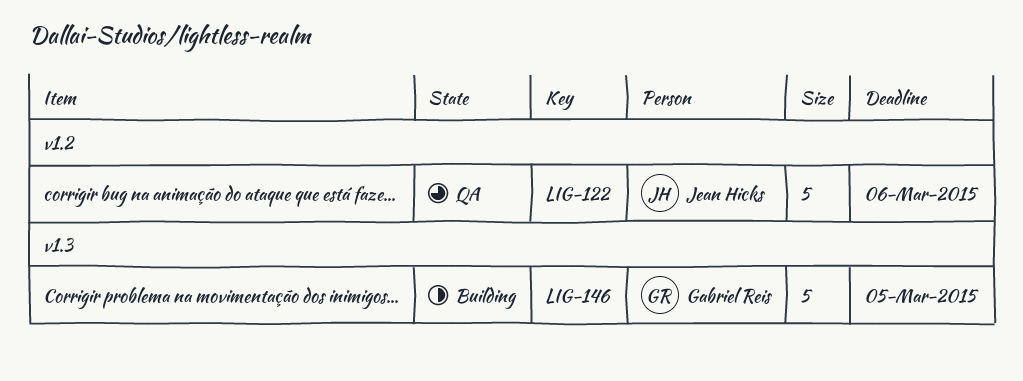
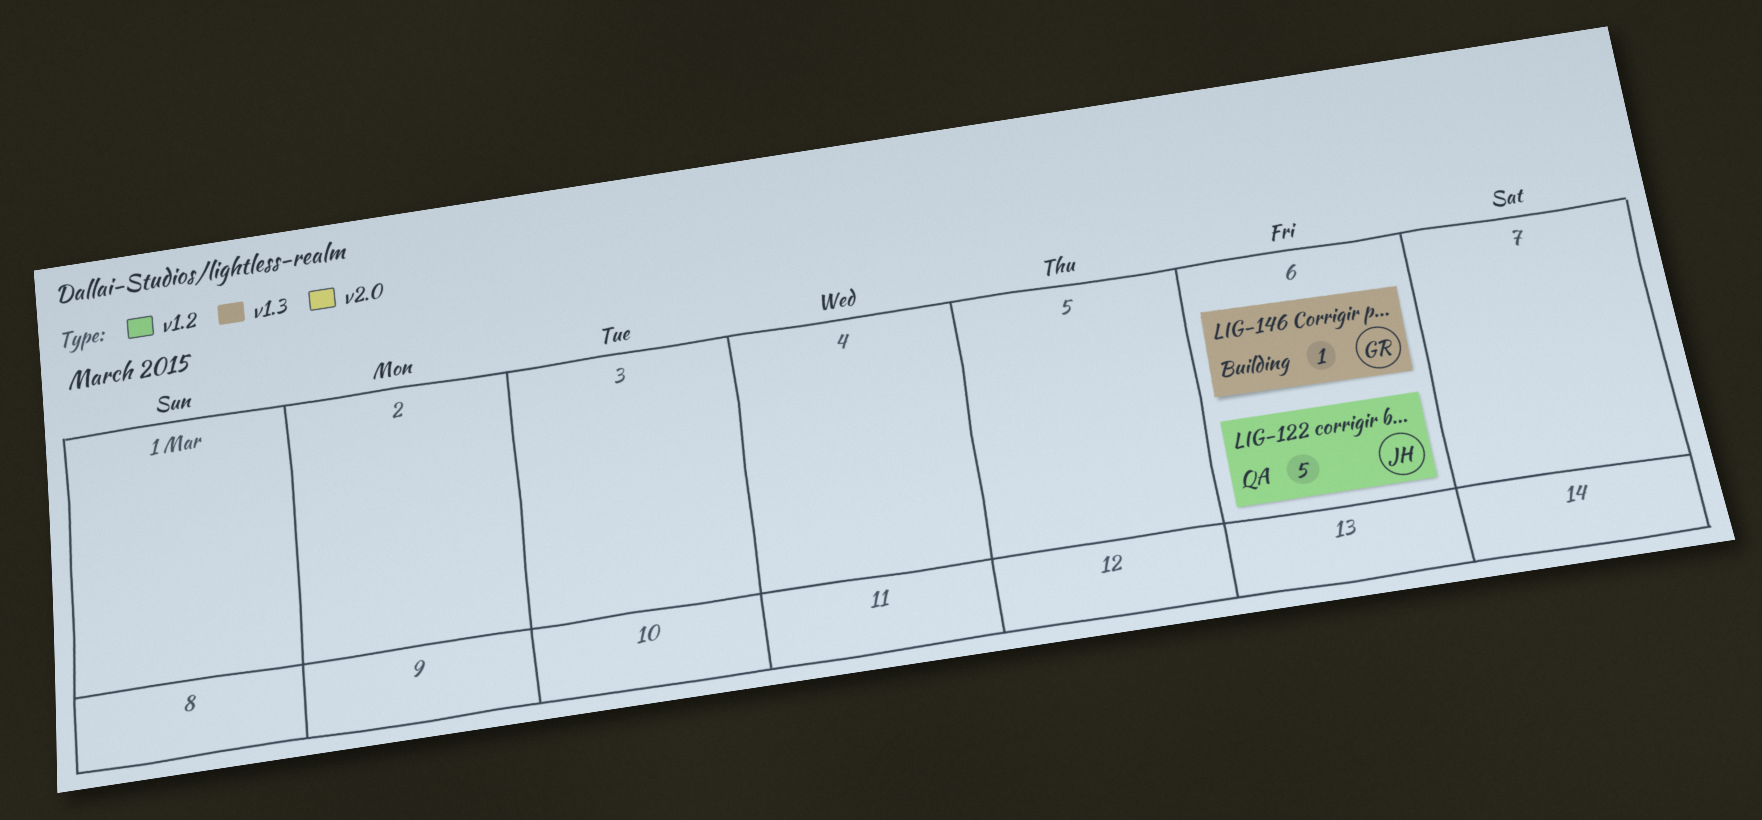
LIG-146, estimate: 5 -> 1
LIG-146, due: Mar 5 -> Mar 6

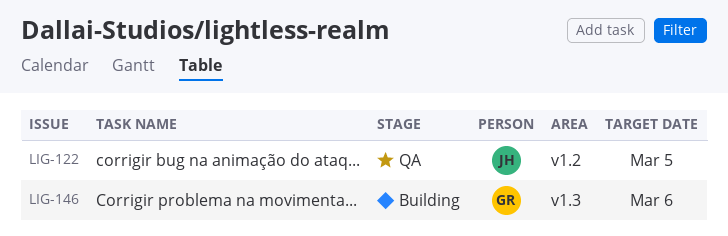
LIG-122, due: Mar 6 -> Mar 5

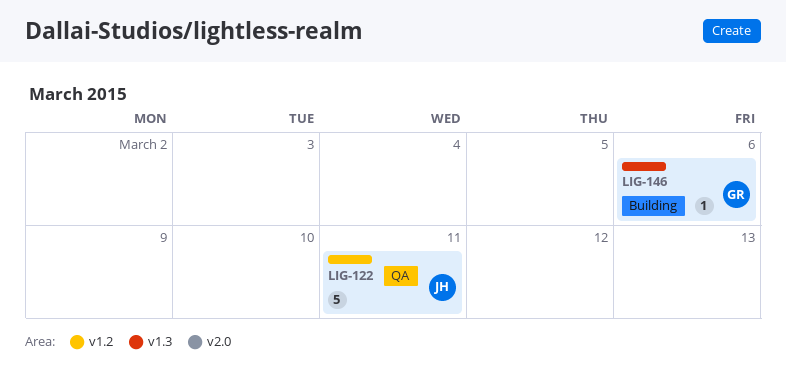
LIG-122, due: Mar 5 -> Mar 11

